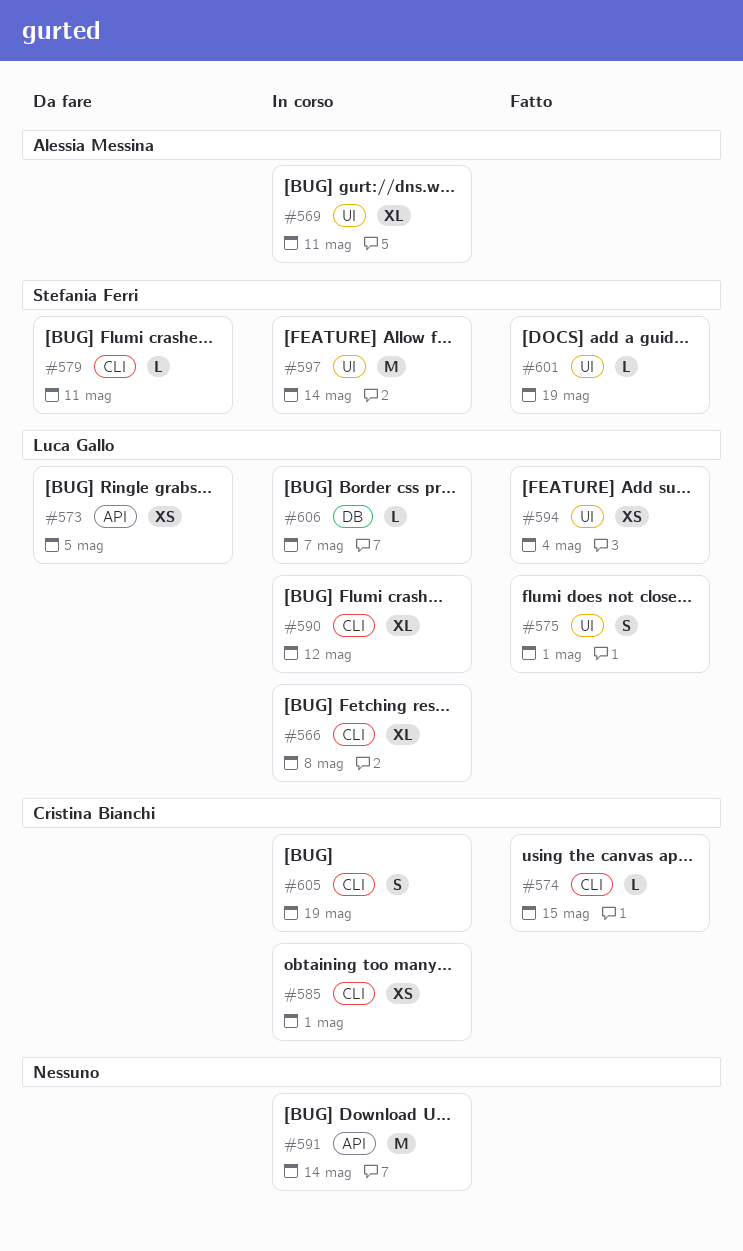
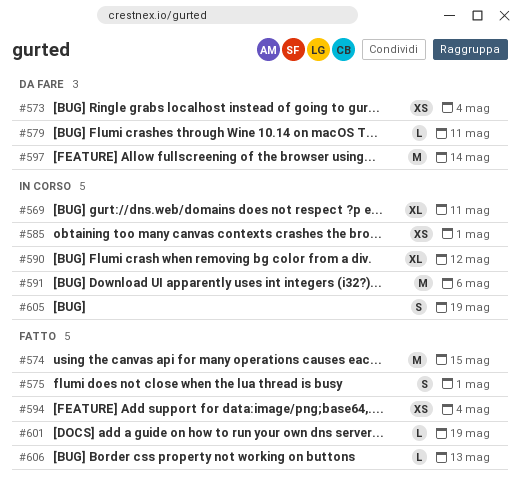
#566: present -> none
#573, due: May 5 -> May 4
#574, estimate: L -> M
#591, due: May 14 -> May 6
#597, status: In corso -> Da fare
#606, status: In corso -> Fatto
#606, due: May 7 -> May 13

